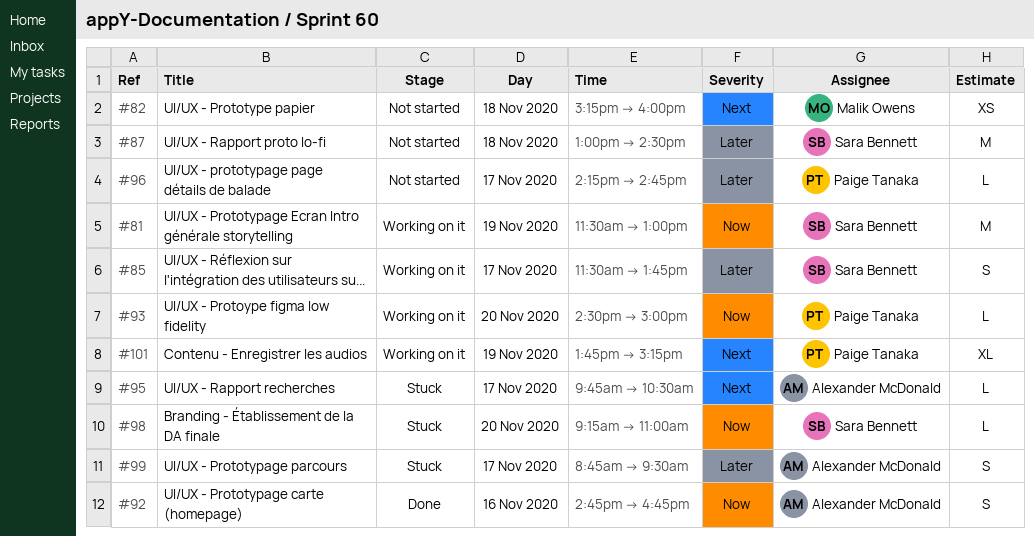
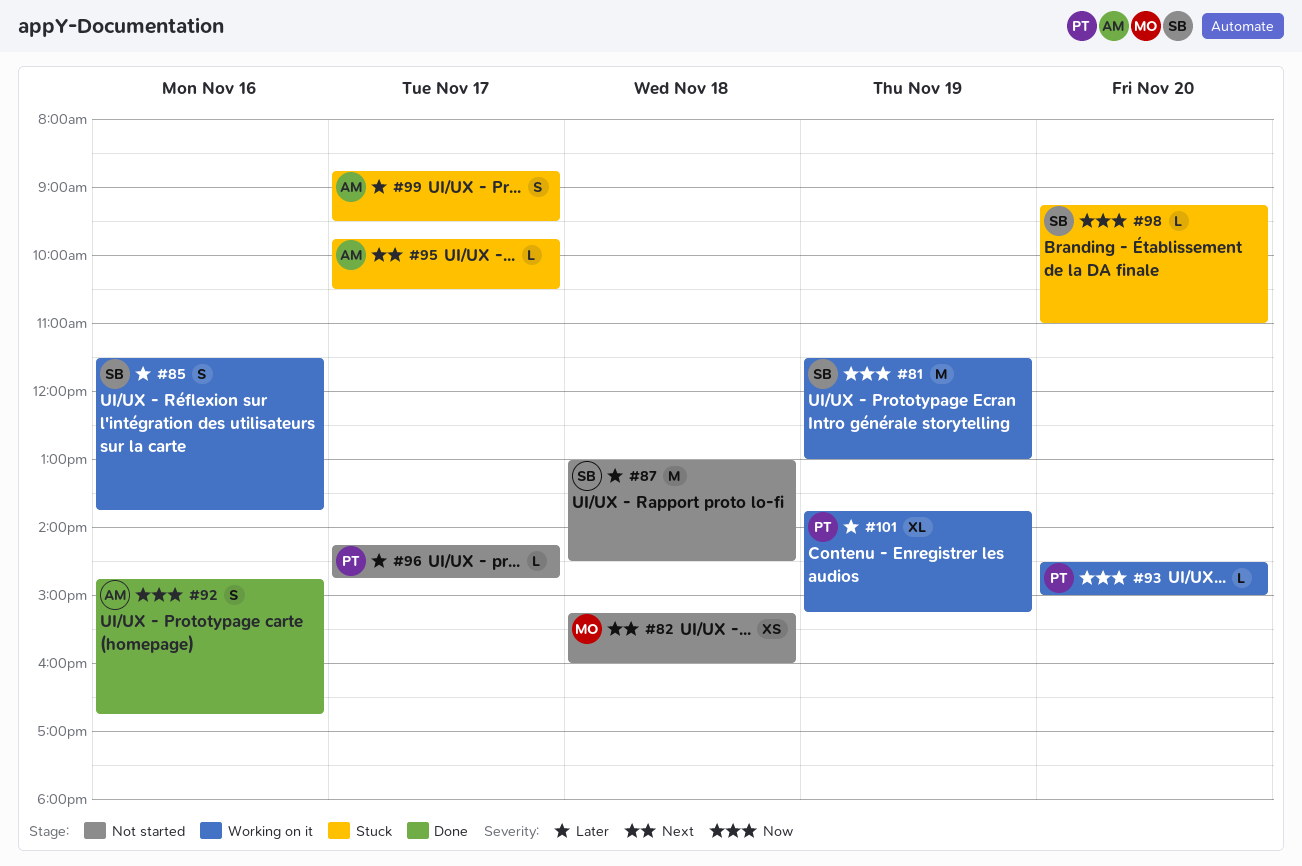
#85, day: Nov 17 -> Nov 16
#101, priority: Next -> Later

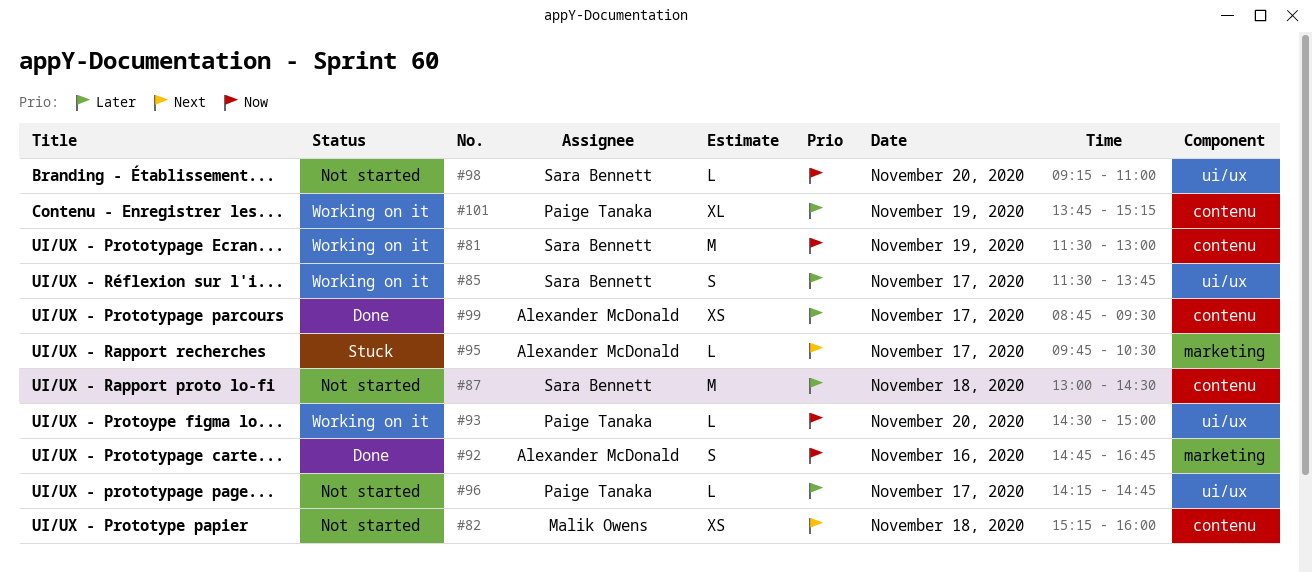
#85, day: Nov 16 -> Nov 17
#98, status: Stuck -> Not started
#99, status: Stuck -> Done
#99, estimate: S -> XS

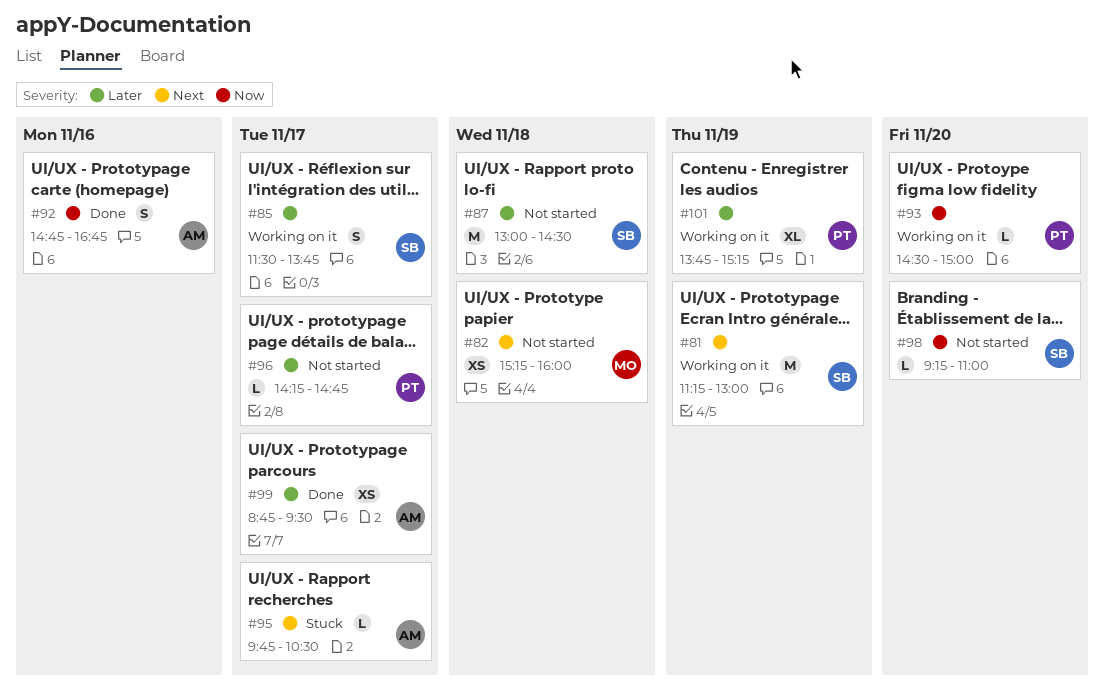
#81, priority: Now -> Next
#81, begins: 11:30 -> 11:15

